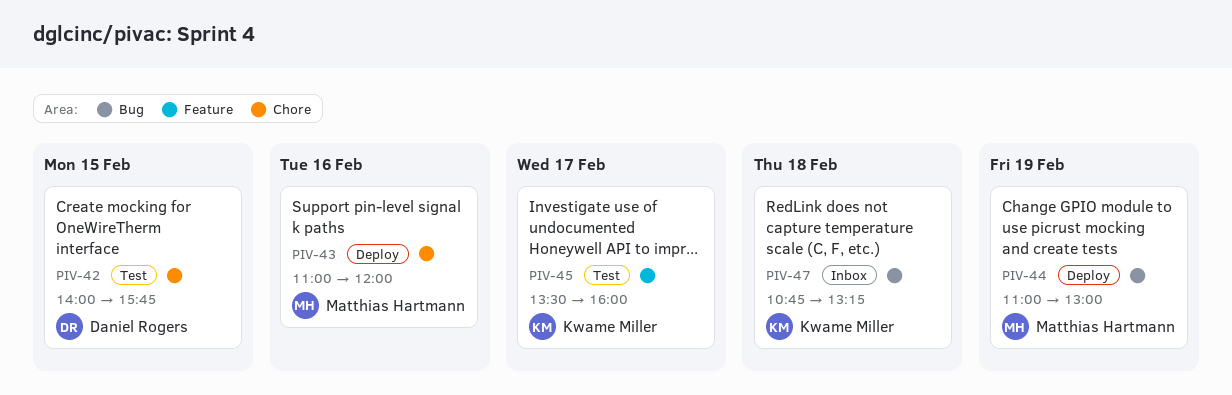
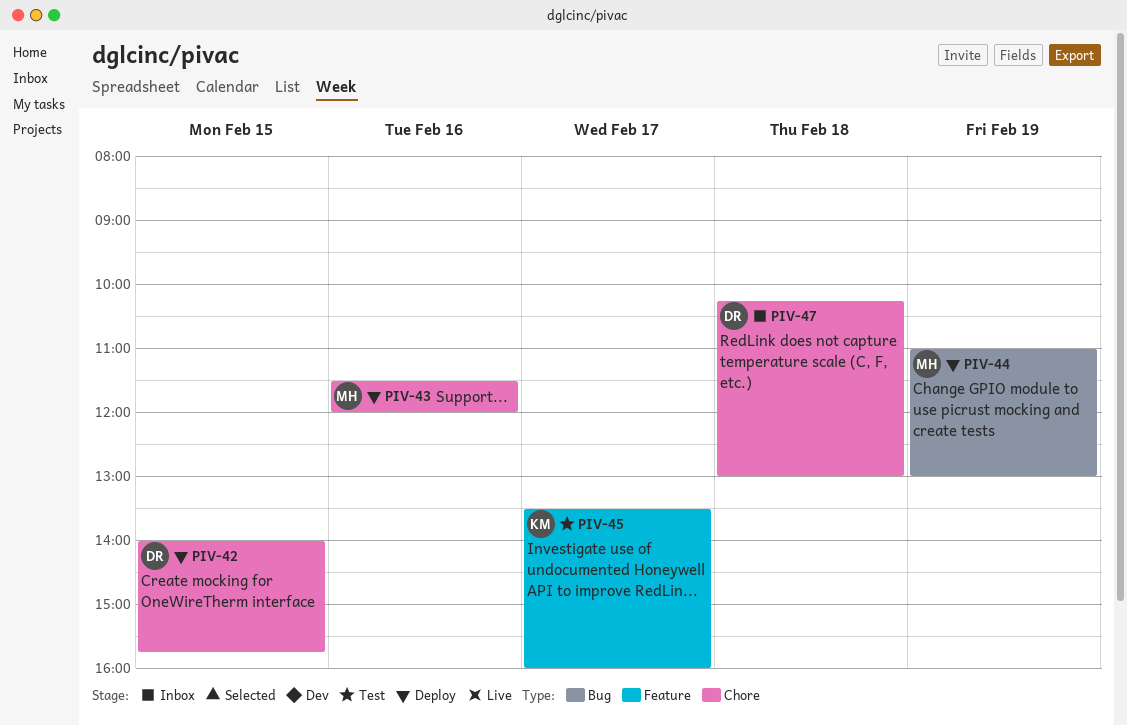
PIV-42, status: Test -> Deploy
PIV-43, begins: 11:00 -> 11:30
PIV-47, owner: Kwame Miller -> Daniel Rogers
PIV-47, label: Bug -> Chore
PIV-47, begins: 10:45 -> 10:15
PIV-47, ends: 13:15 -> 13:00

